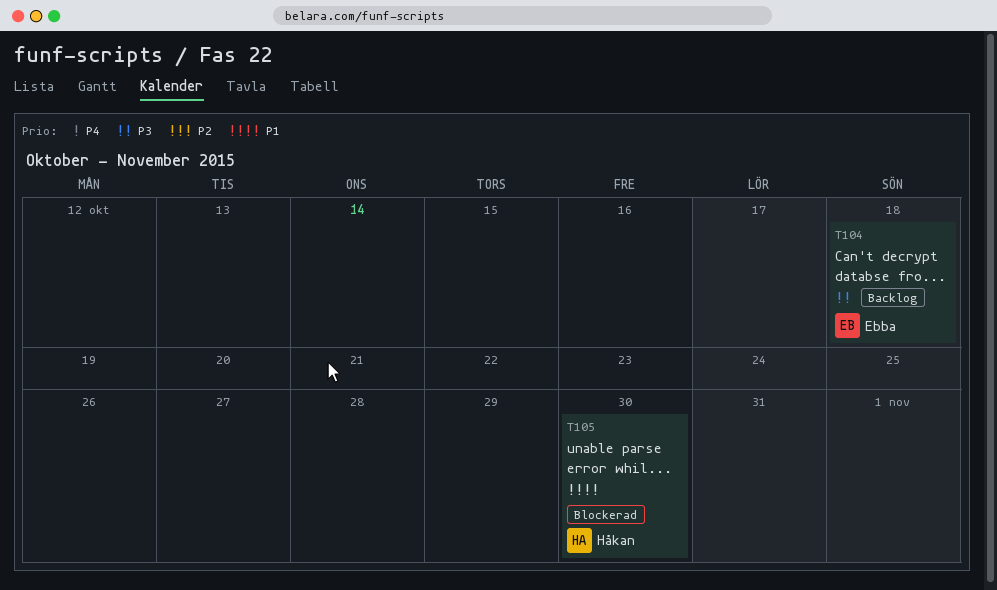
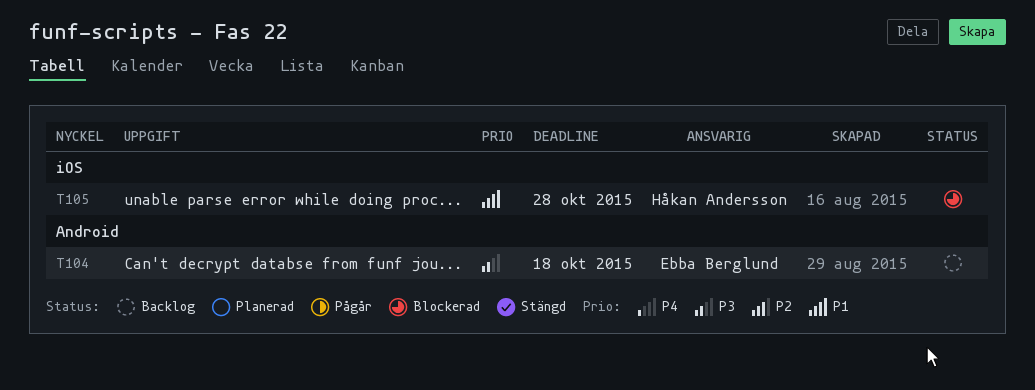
T105, due: Oct 30 -> Oct 28

